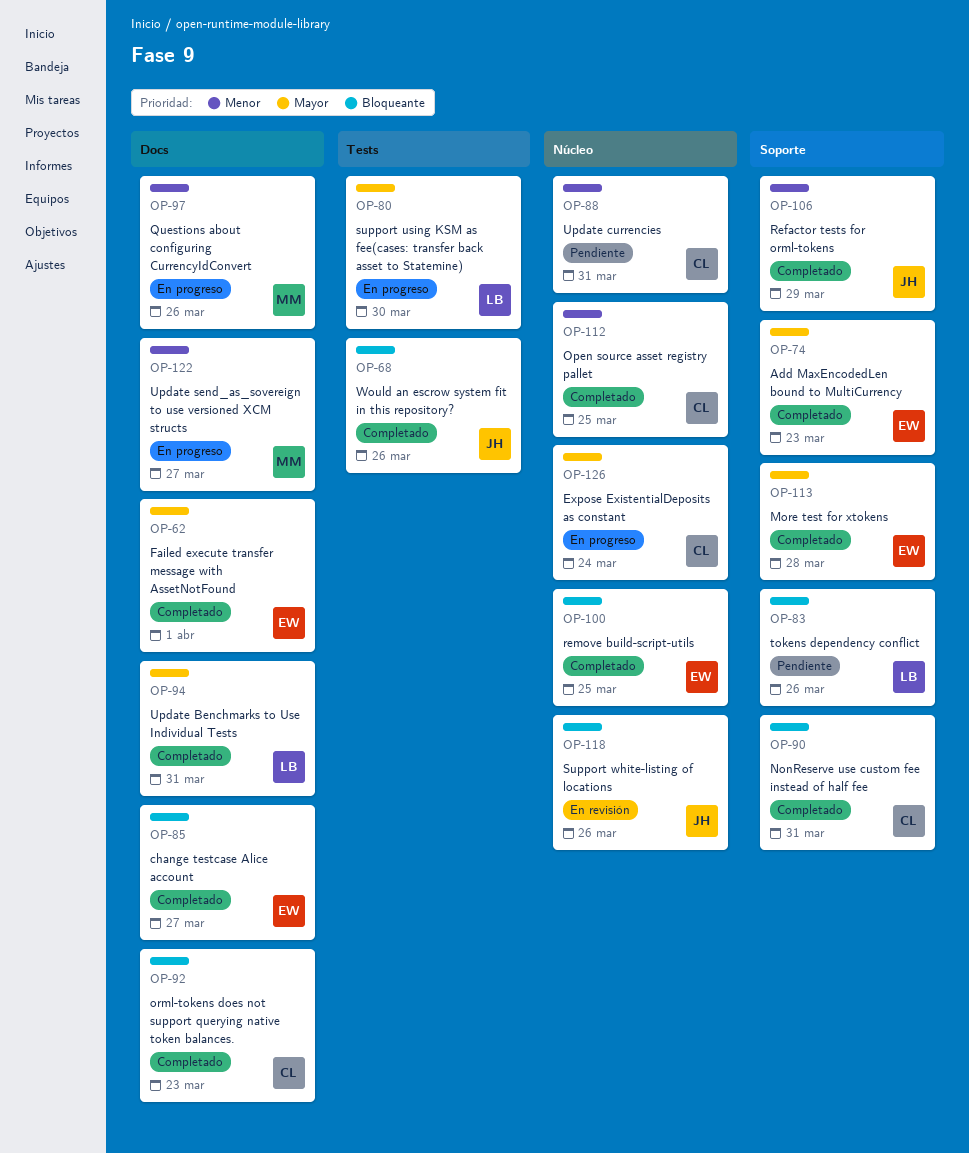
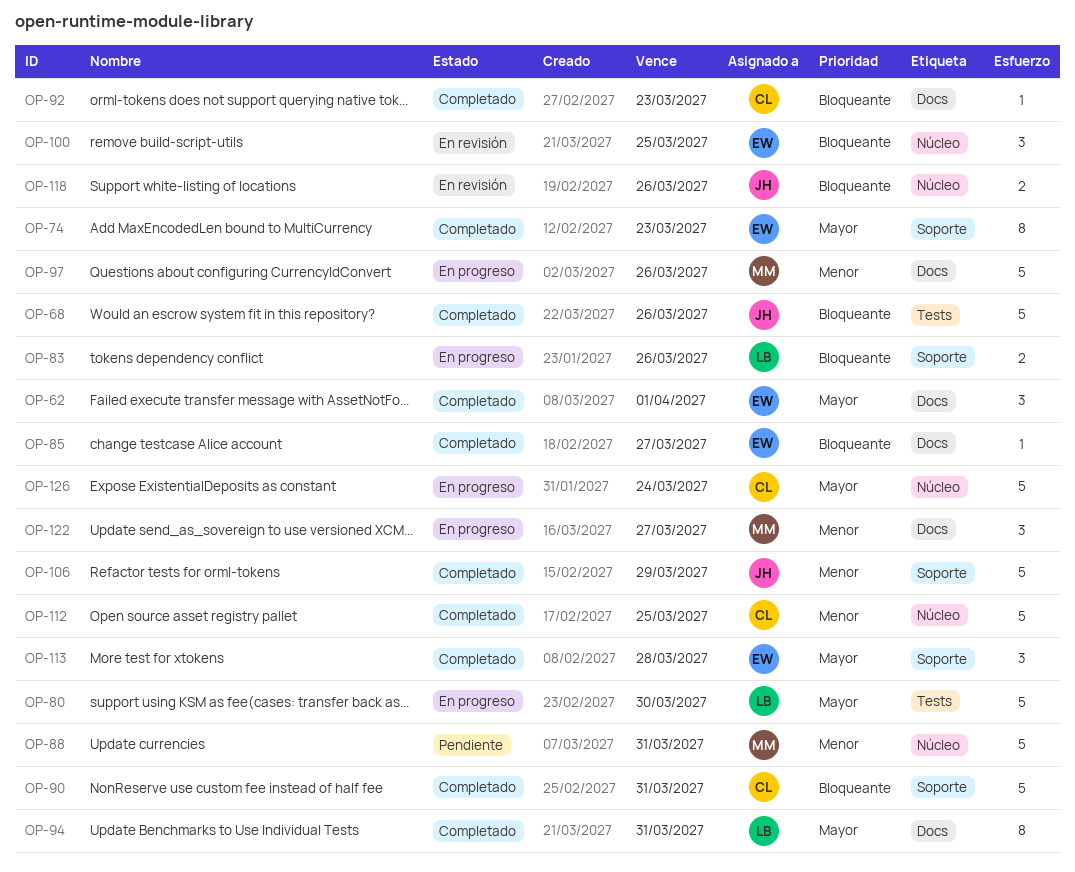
OP-83, status: Pendiente -> En progreso
OP-88, owner: CL -> MM
OP-100, status: Completado -> En revisión

